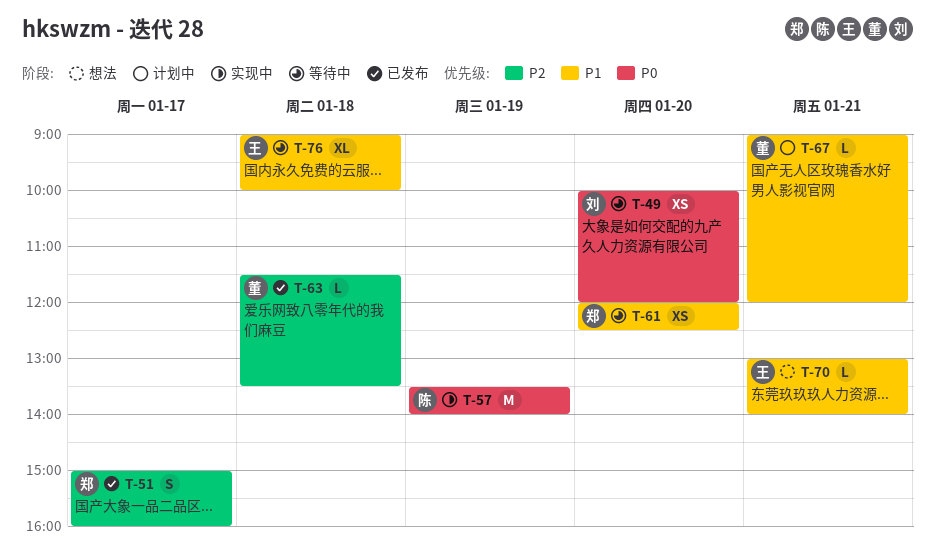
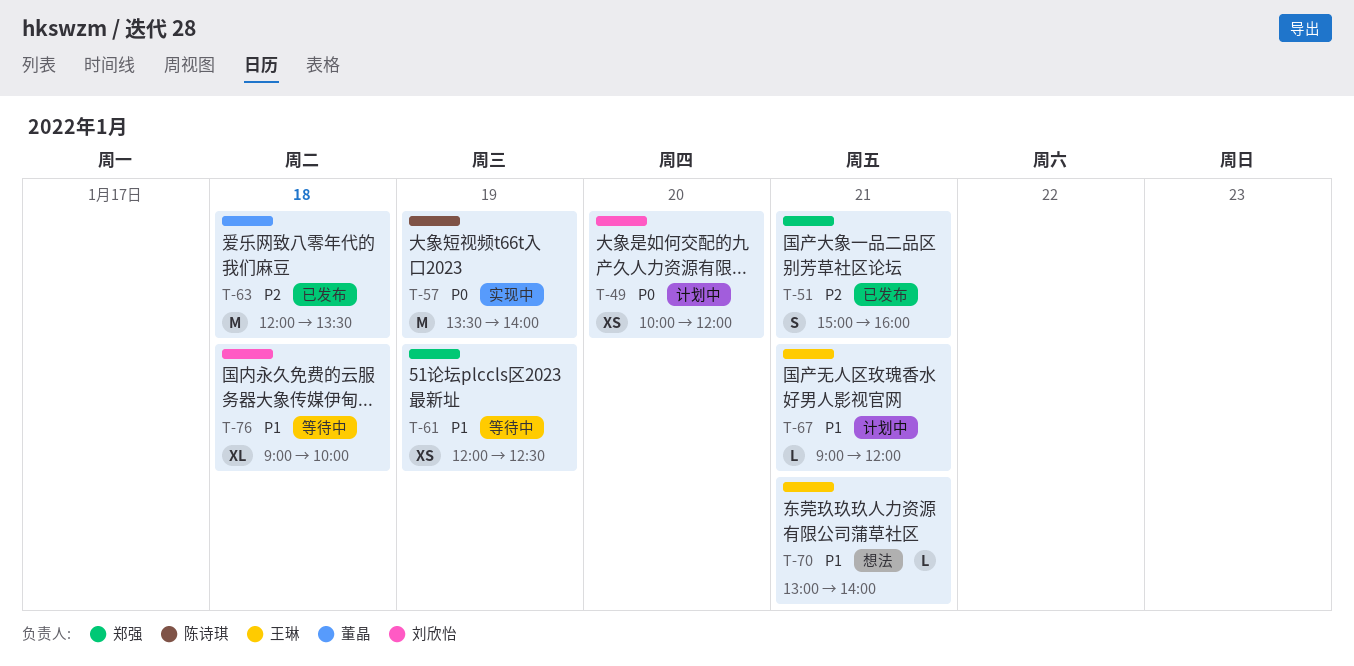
T-49, status: 等待中 -> 计划中
T-51, day: Jan 17 -> Jan 21
T-61, day: Jan 20 -> Jan 19
T-63, estimate: L -> M
T-63, begins: 11:30 -> 12:00
T-67, owner: 董晶 -> 王琳
T-76, owner: 王琳 -> 刘欣怡

